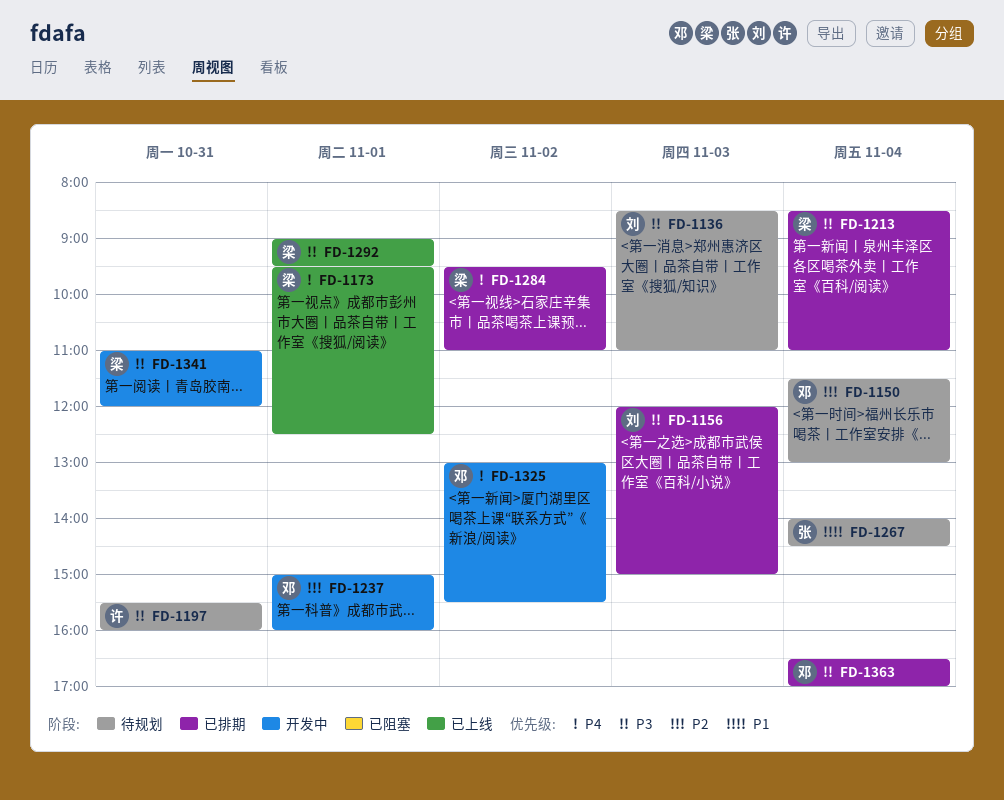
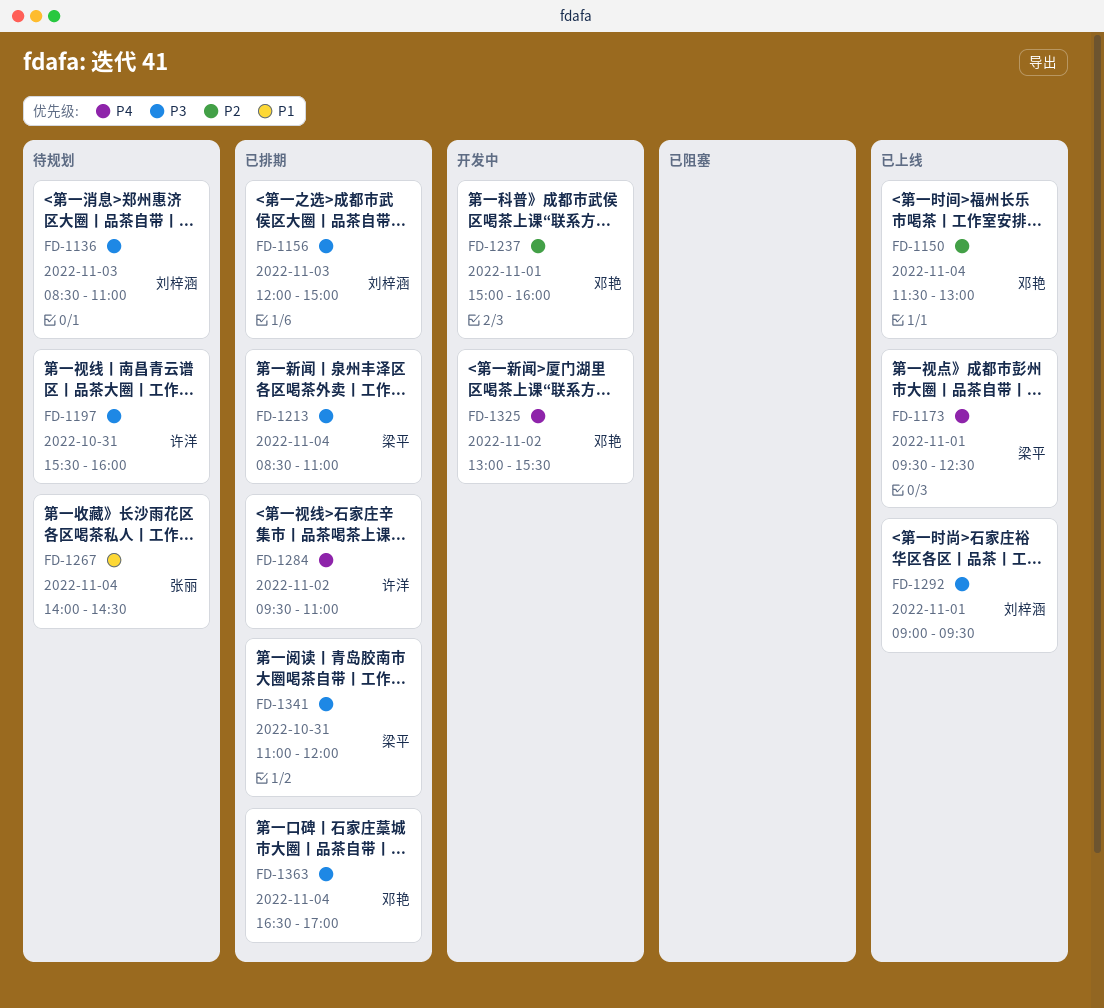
FD-1150, status: 待规划 -> 已上线
FD-1284, owner: 梁平 -> 许洋
FD-1292, owner: 梁平 -> 刘梓涵
FD-1341, status: 开发中 -> 已排期

